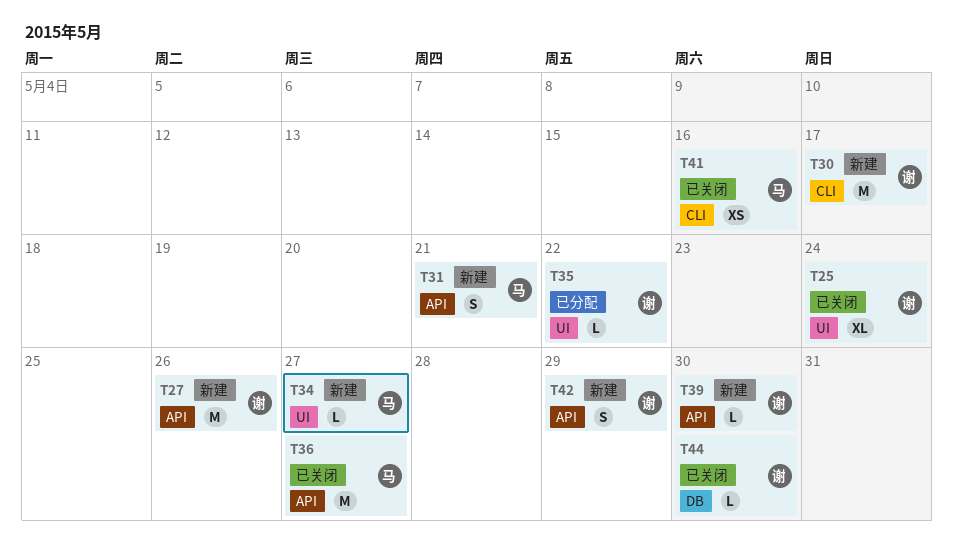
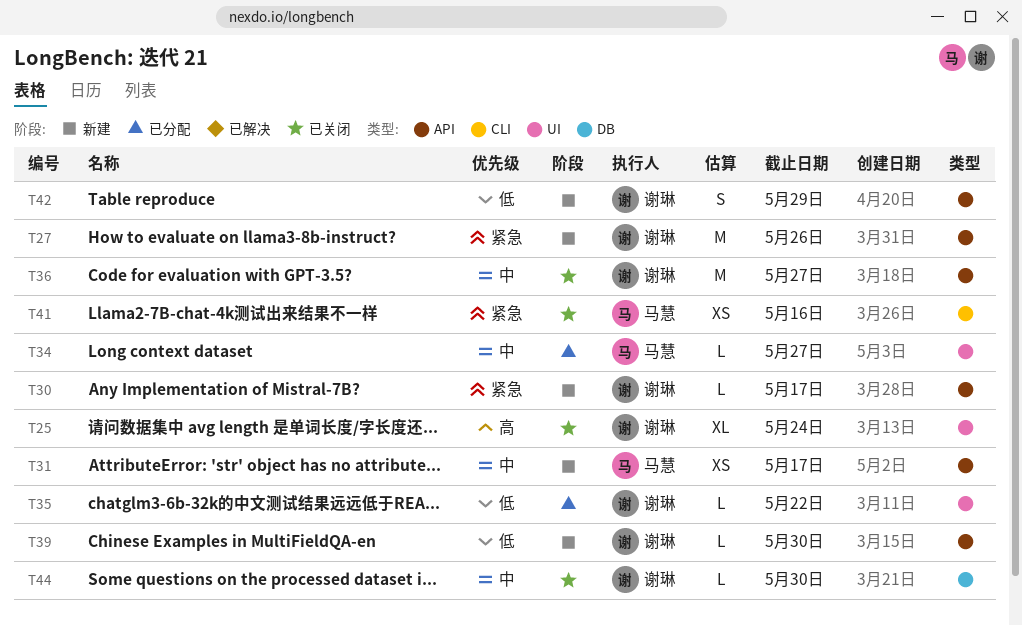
T30, label: CLI -> API
T30, estimate: M -> L
T31, estimate: S -> XS
T31, due: May 21 -> May 17
T34, status: 新建 -> 已分配
T36, owner: 马慧 -> 谢琳

